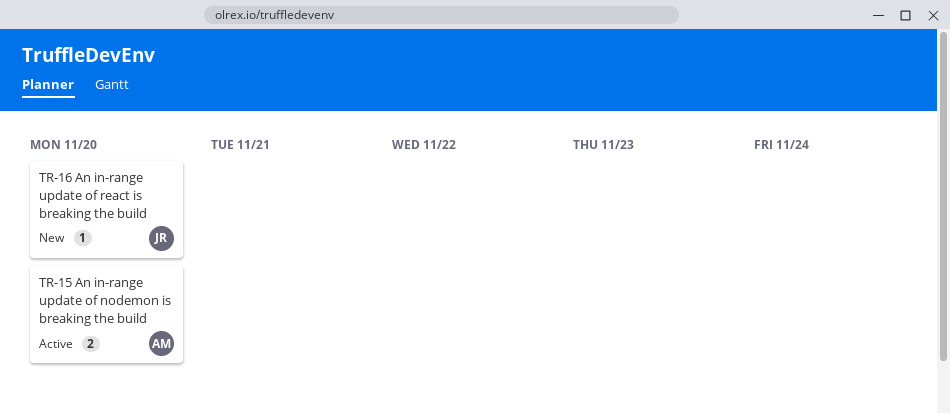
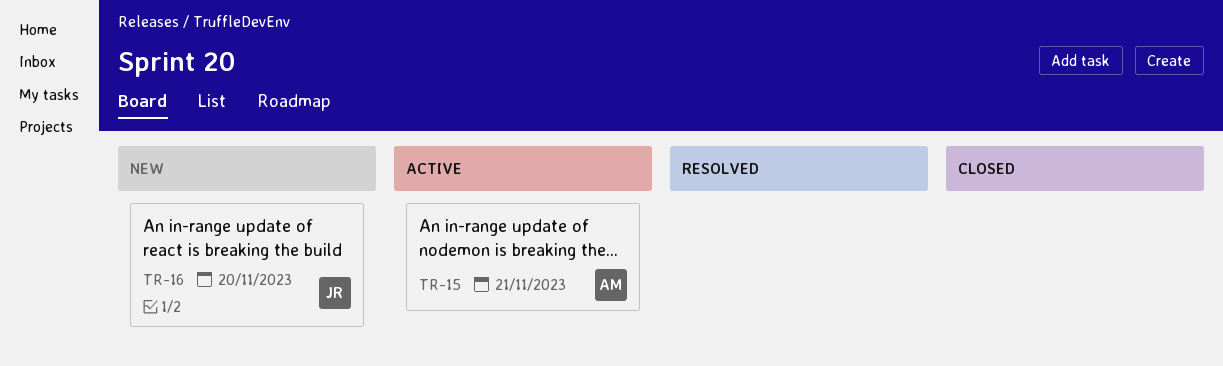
TR-15, due: Nov 20 -> Nov 21

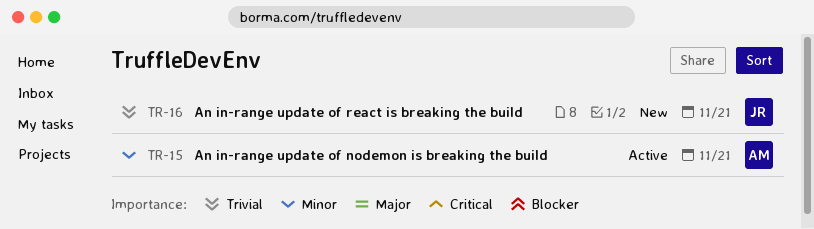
TR-16, due: Nov 20 -> Nov 21

